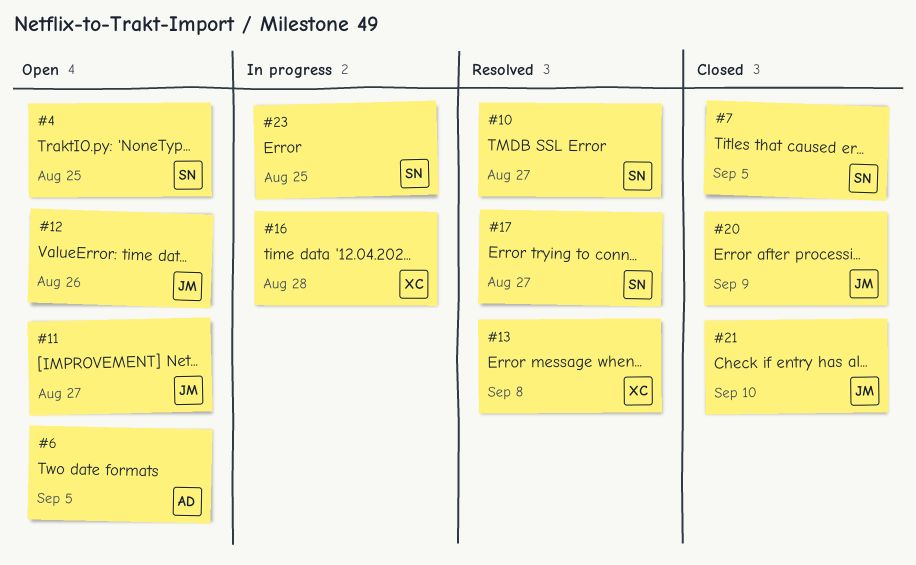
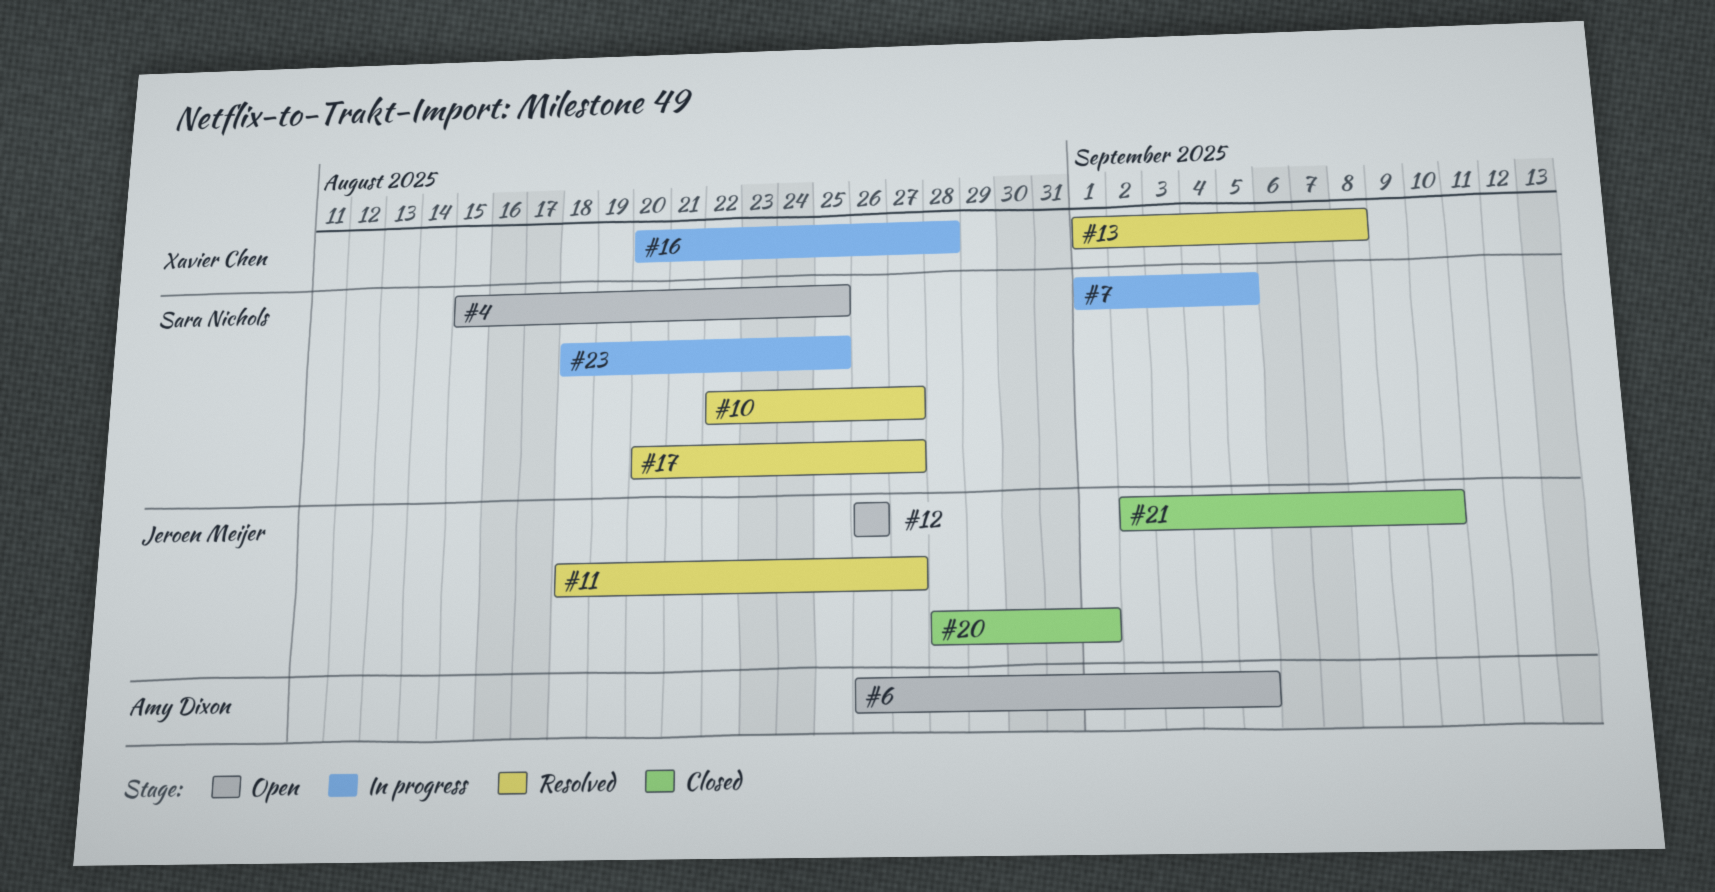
#7, status: Closed -> In progress
#11, status: Open -> Resolved
#20, due: Sep 9 -> Sep 1

